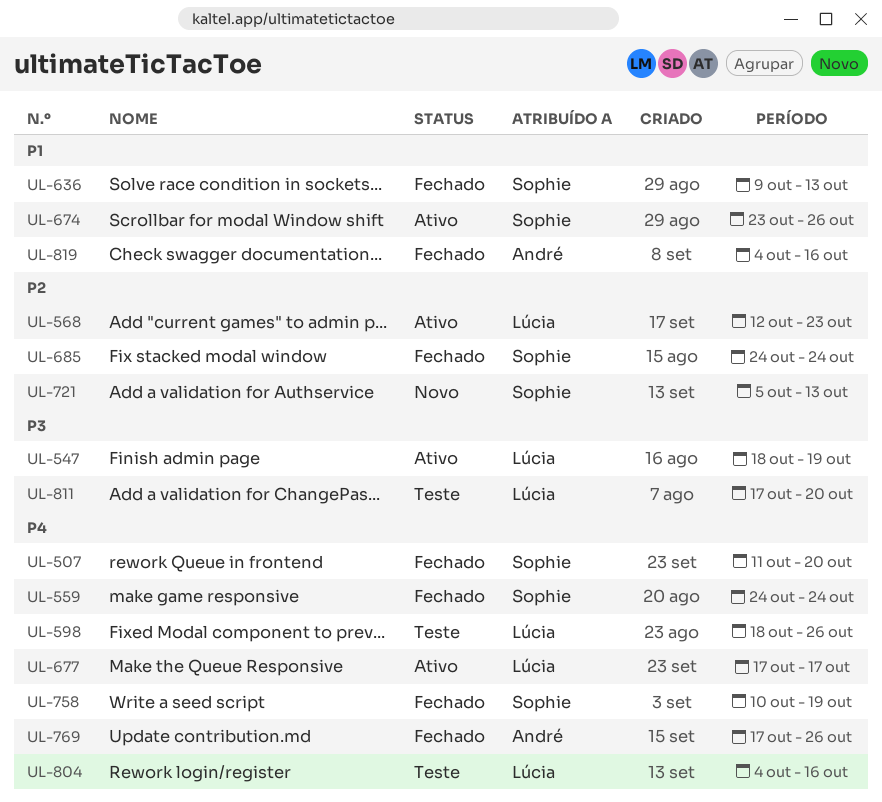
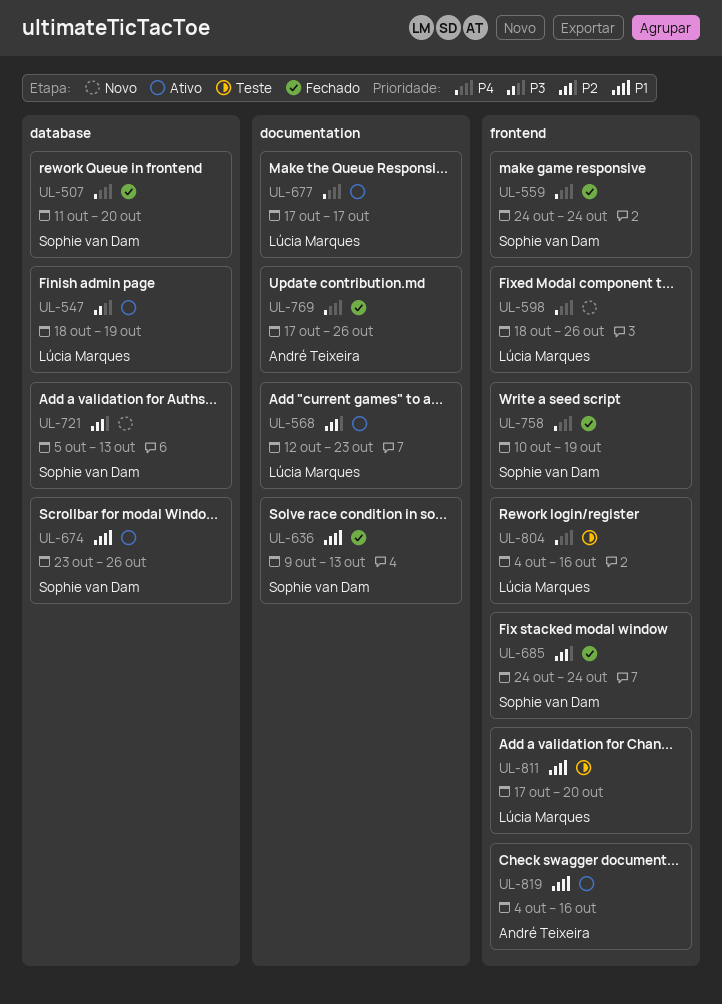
UL-598, status: Teste -> Novo
UL-811, priority: P3 -> P1
UL-819, status: Fechado -> Ativo

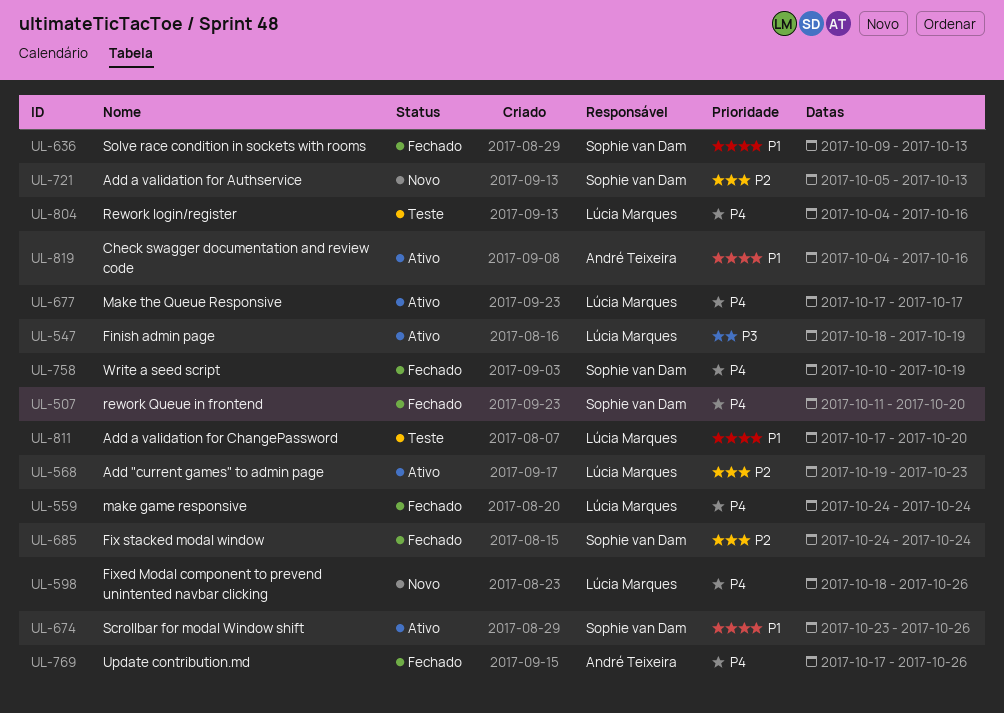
UL-559, owner: Sophie van Dam -> Lúcia Marques
UL-568, start: Oct 12 -> Oct 19

